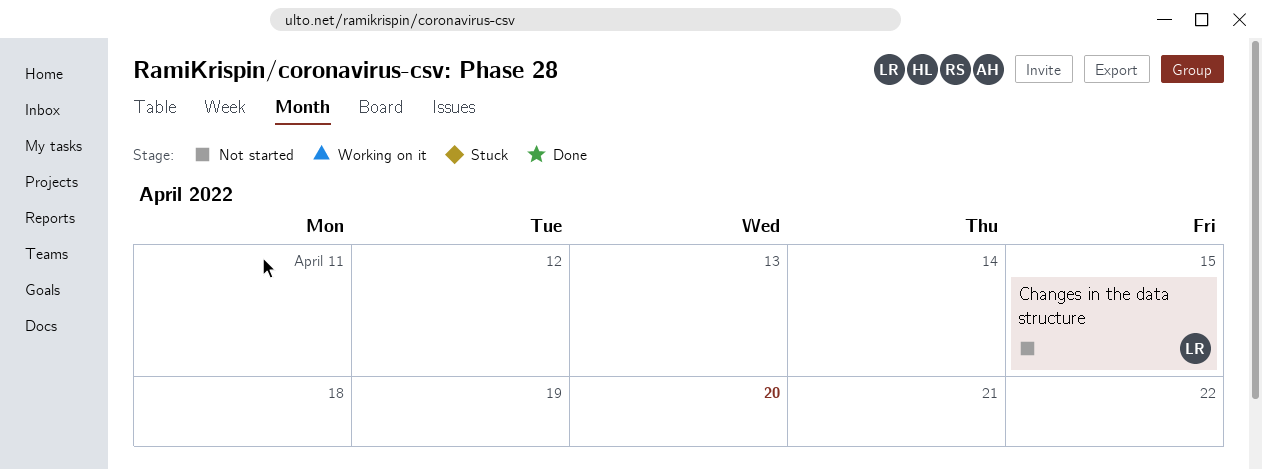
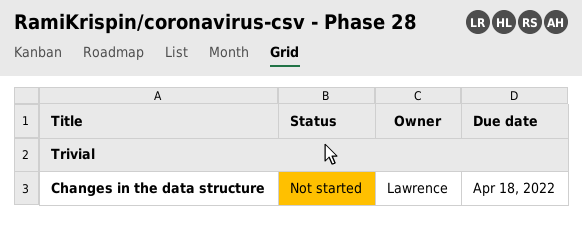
Changes in the data structure, due: Apr 15 -> Apr 18

